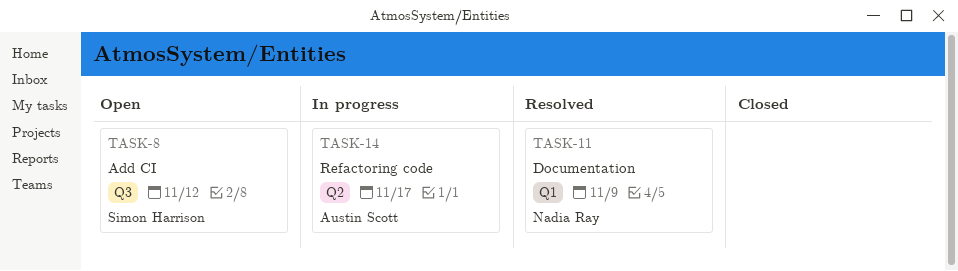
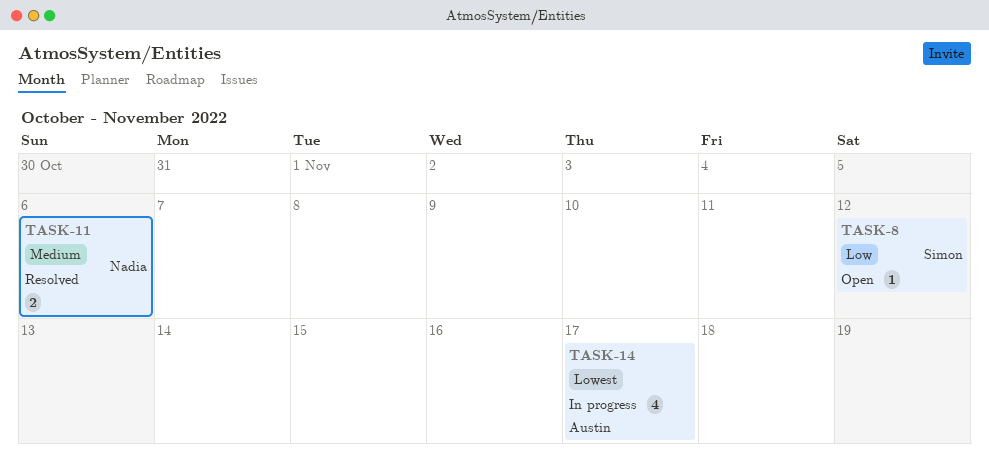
TASK-11, due: Nov 9 -> Nov 6

